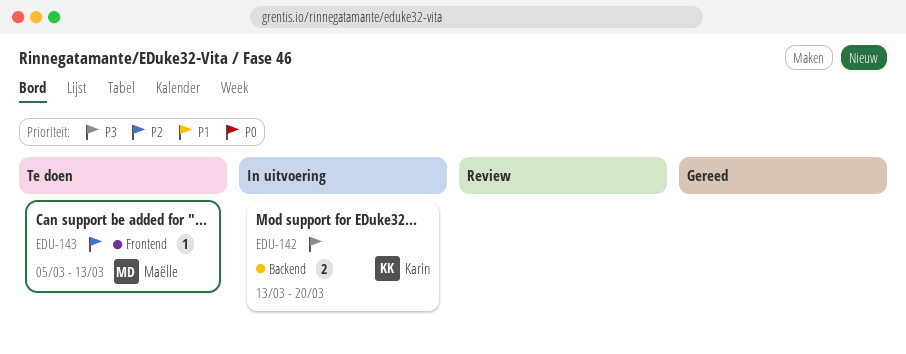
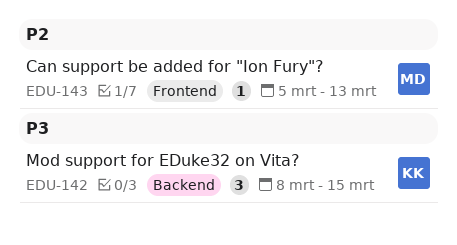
EDU-142, estimate: 2 -> 3
EDU-142, start: Mar 13 -> Mar 8
EDU-142, due: Mar 20 -> Mar 15

